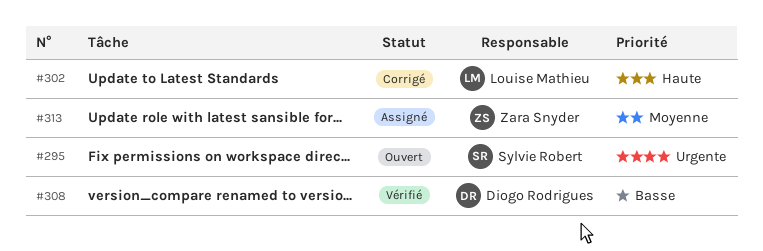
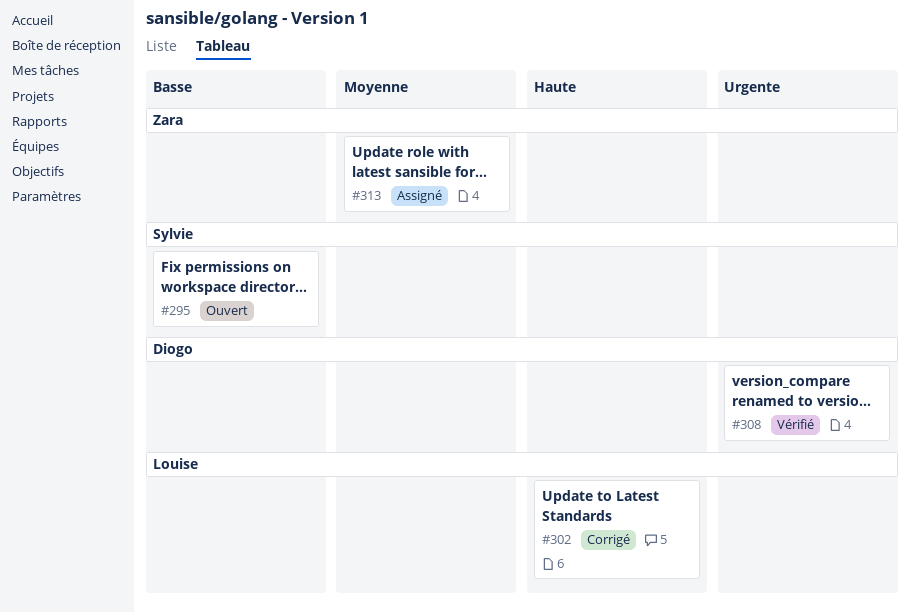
#295, priority: Urgente -> Basse
#308, priority: Basse -> Urgente

